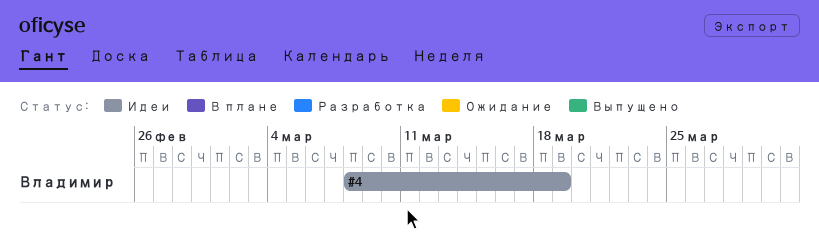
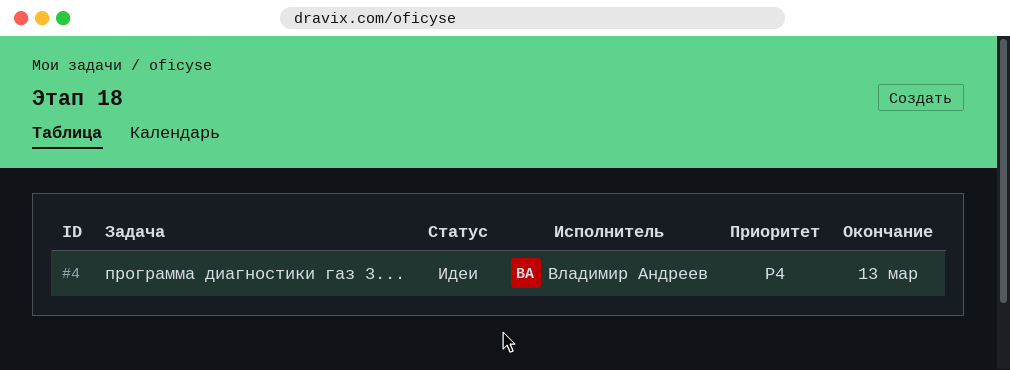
#4, due: Mar 19 -> Mar 13

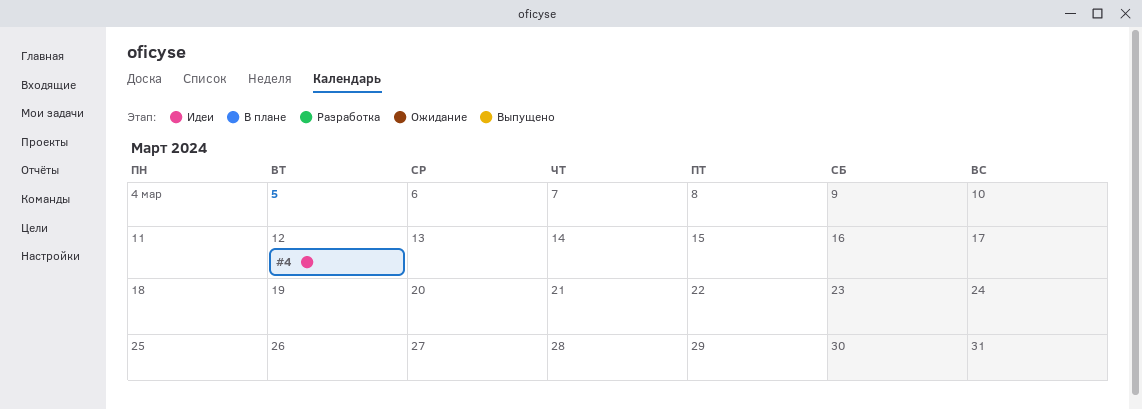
#4, due: Mar 13 -> Mar 12

